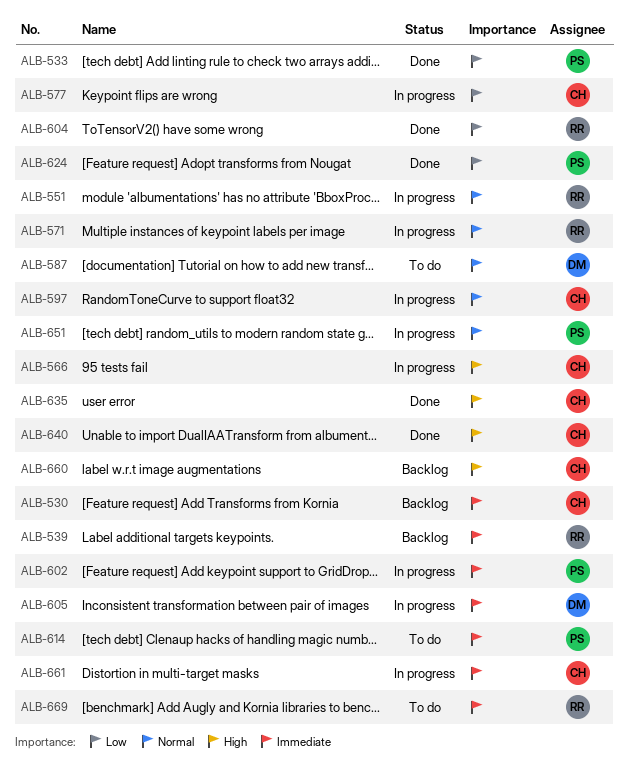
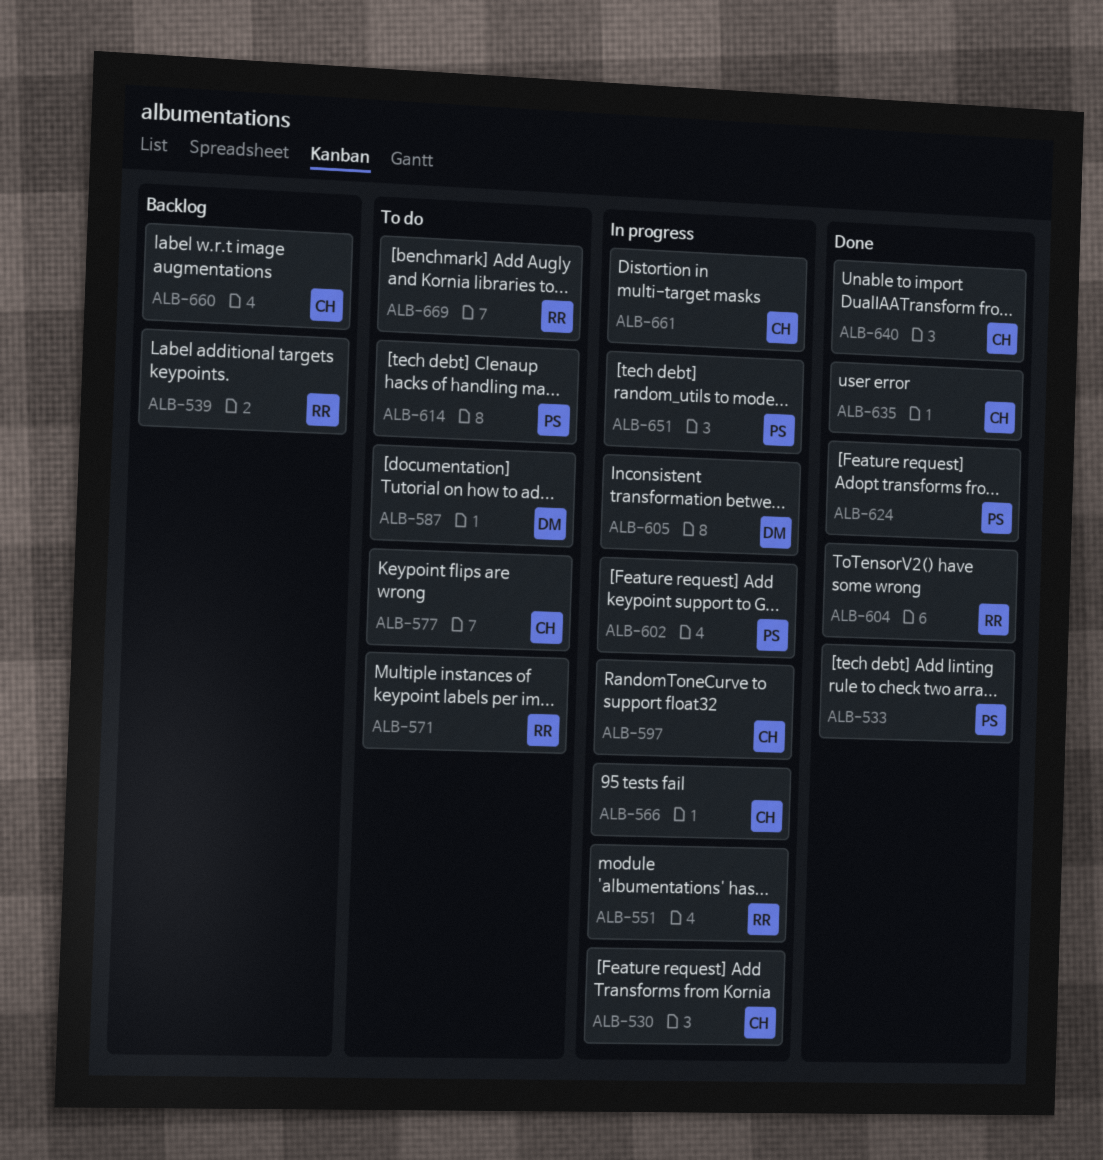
ALB-530, status: Backlog -> In progress
ALB-571, status: In progress -> To do
ALB-577, status: In progress -> To do

